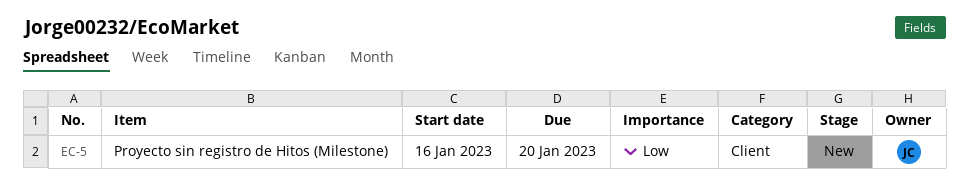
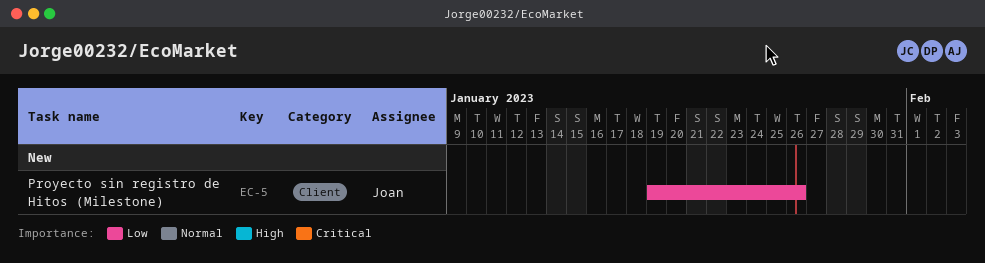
EC-5, start: Jan 16 -> Jan 19
EC-5, due: Jan 20 -> Jan 26

